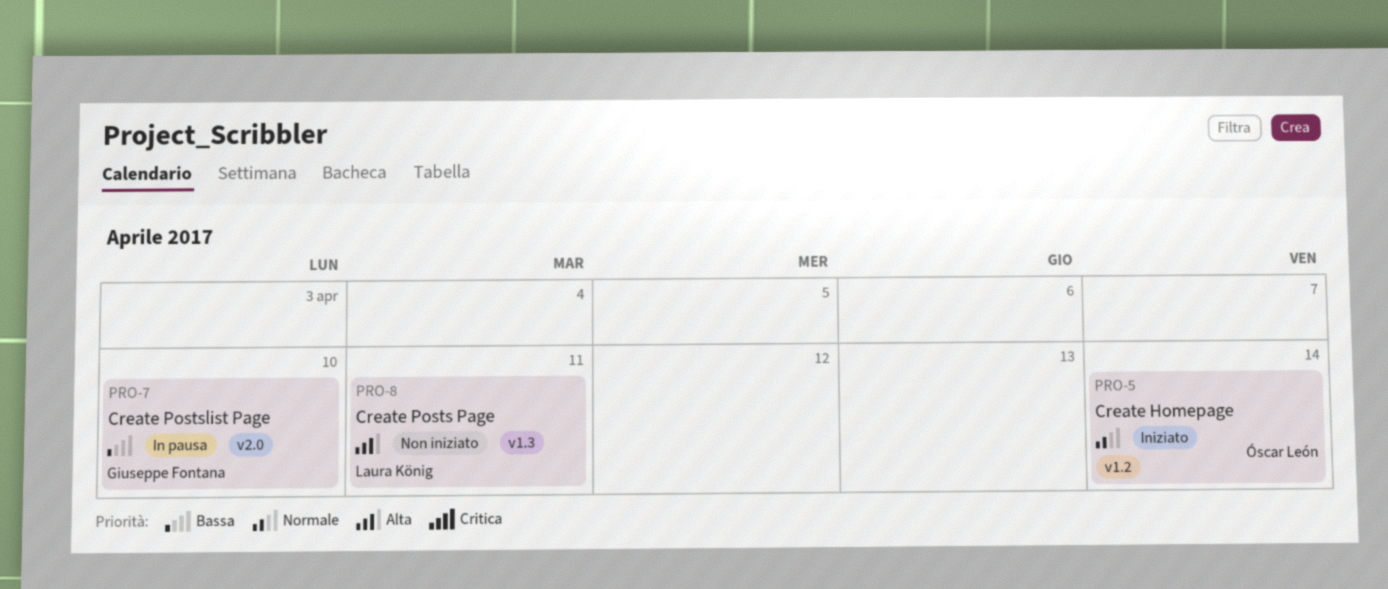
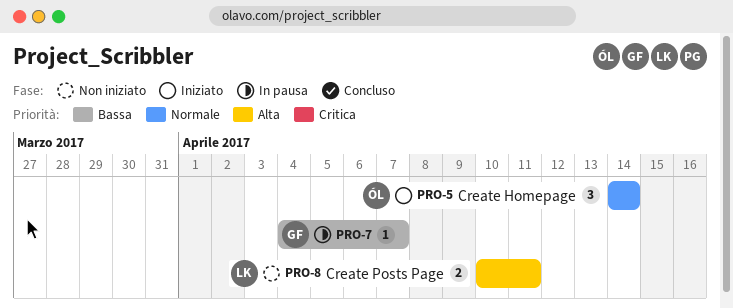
PRO-7, due: Apr 10 -> Apr 7

